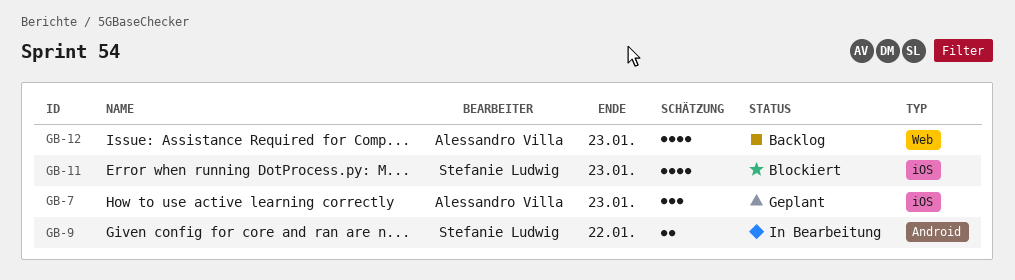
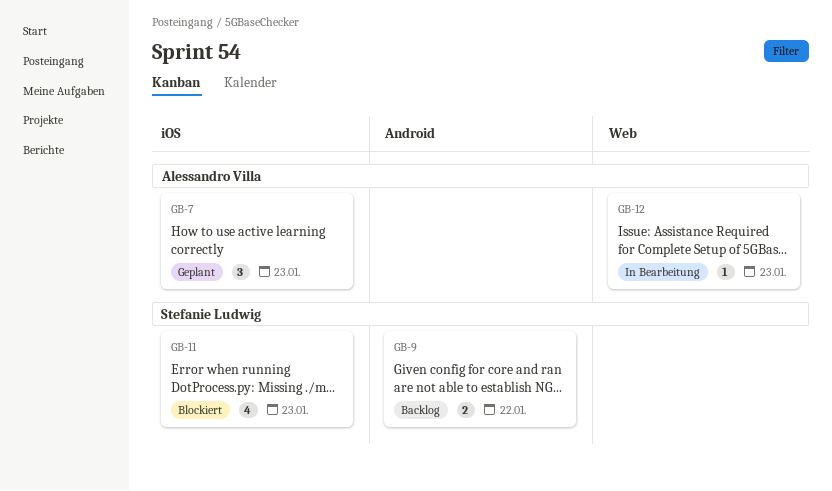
GB-9, status: In Bearbeitung -> Backlog
GB-12, status: Backlog -> In Bearbeitung
GB-12, estimate: 4 -> 1

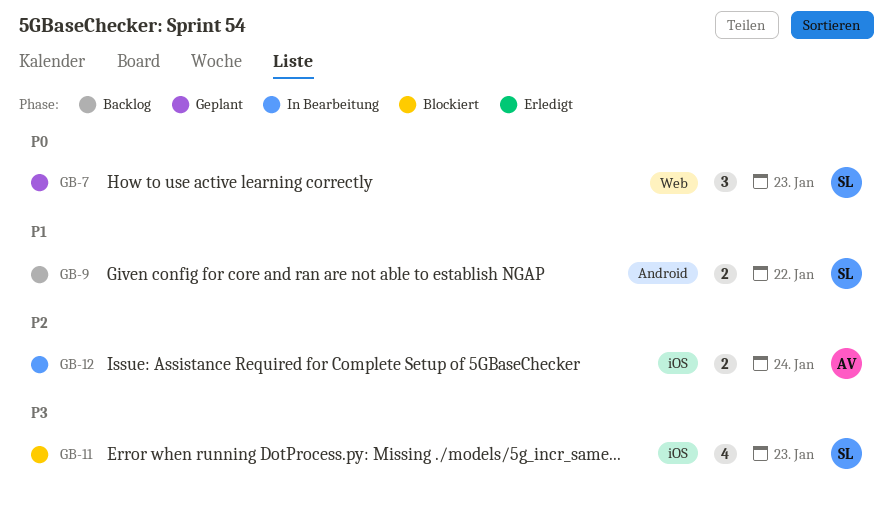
GB-7, owner: Alessandro Villa -> Stefanie Ludwig
GB-7, label: iOS -> Web
GB-12, label: Web -> iOS
GB-12, estimate: 1 -> 2
GB-12, due: Jan 23 -> Jan 24

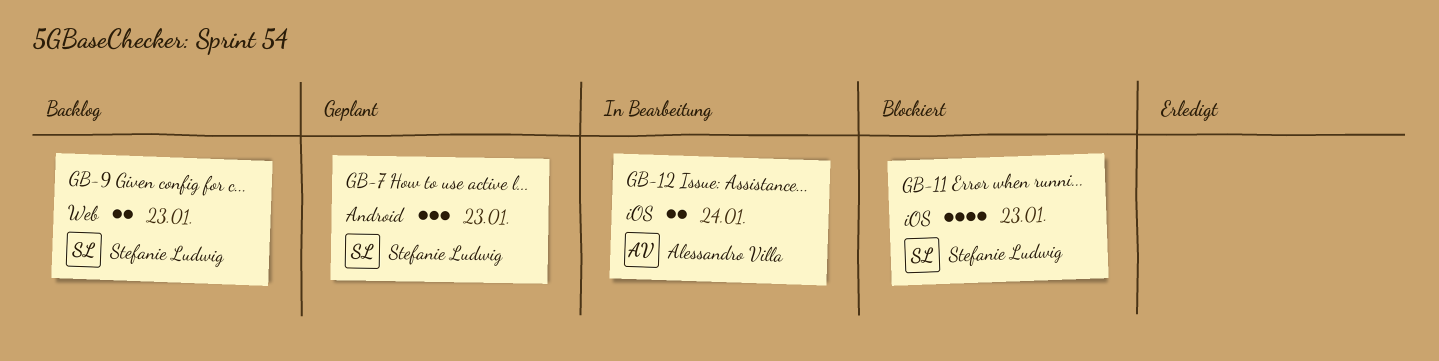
GB-7, label: Web -> Android
GB-9, label: Android -> Web
GB-9, due: Jan 22 -> Jan 23

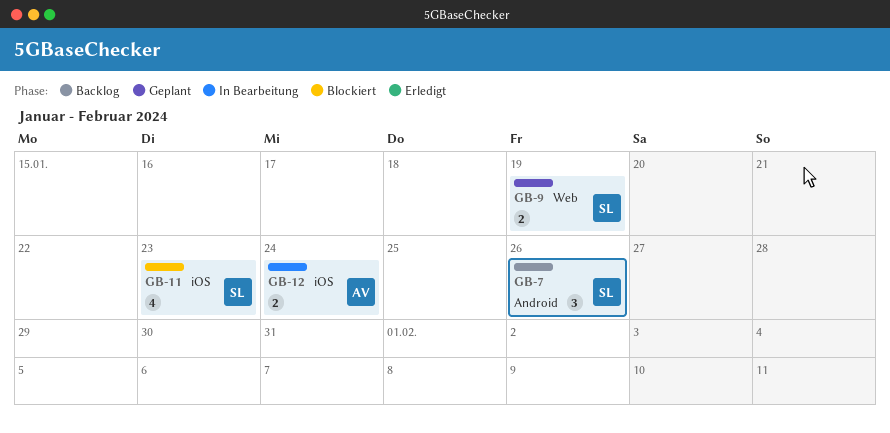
GB-7, status: Geplant -> Backlog
GB-7, due: Jan 23 -> Jan 26
GB-9, status: Backlog -> Geplant
GB-9, due: Jan 23 -> Jan 19

